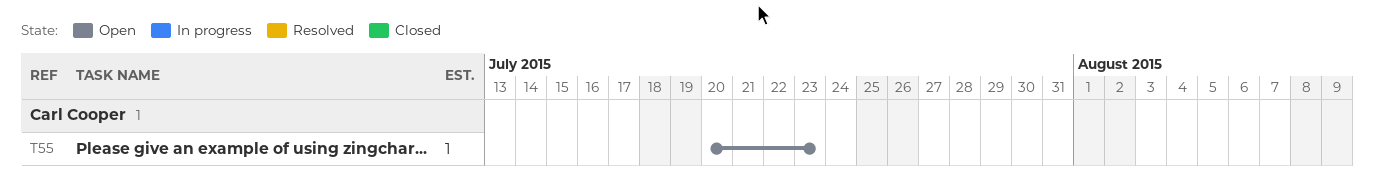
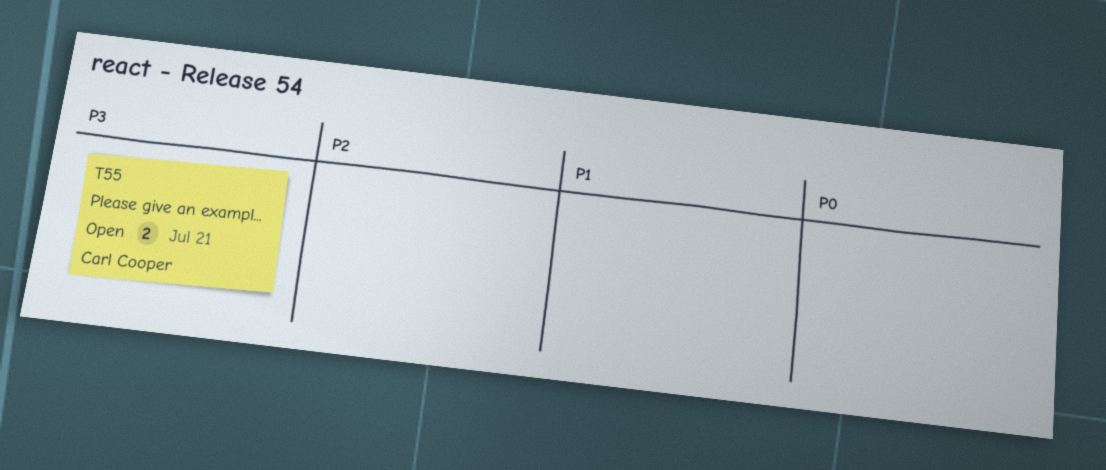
T55, estimate: 1 -> 2
T55, due: Jul 23 -> Jul 21

